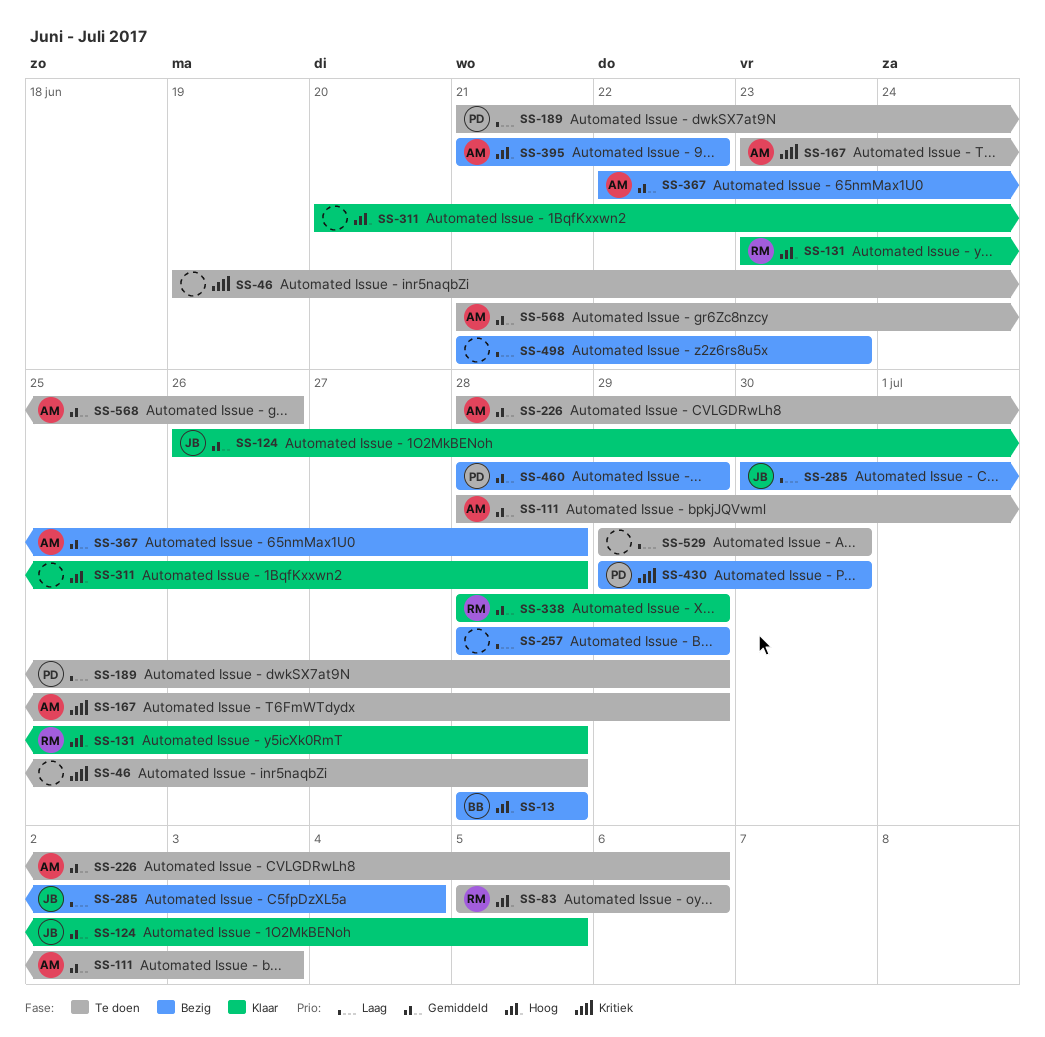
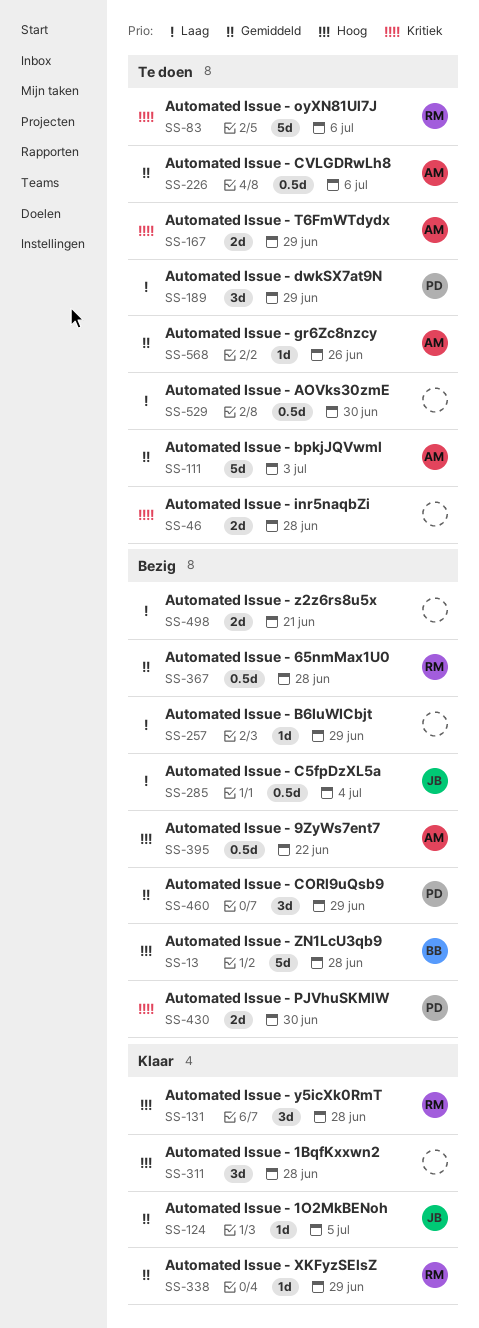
SS-83, priority: Hoog -> Kritiek
SS-367, owner: AM -> RM
SS-498, due: Jun 23 -> Jun 21

